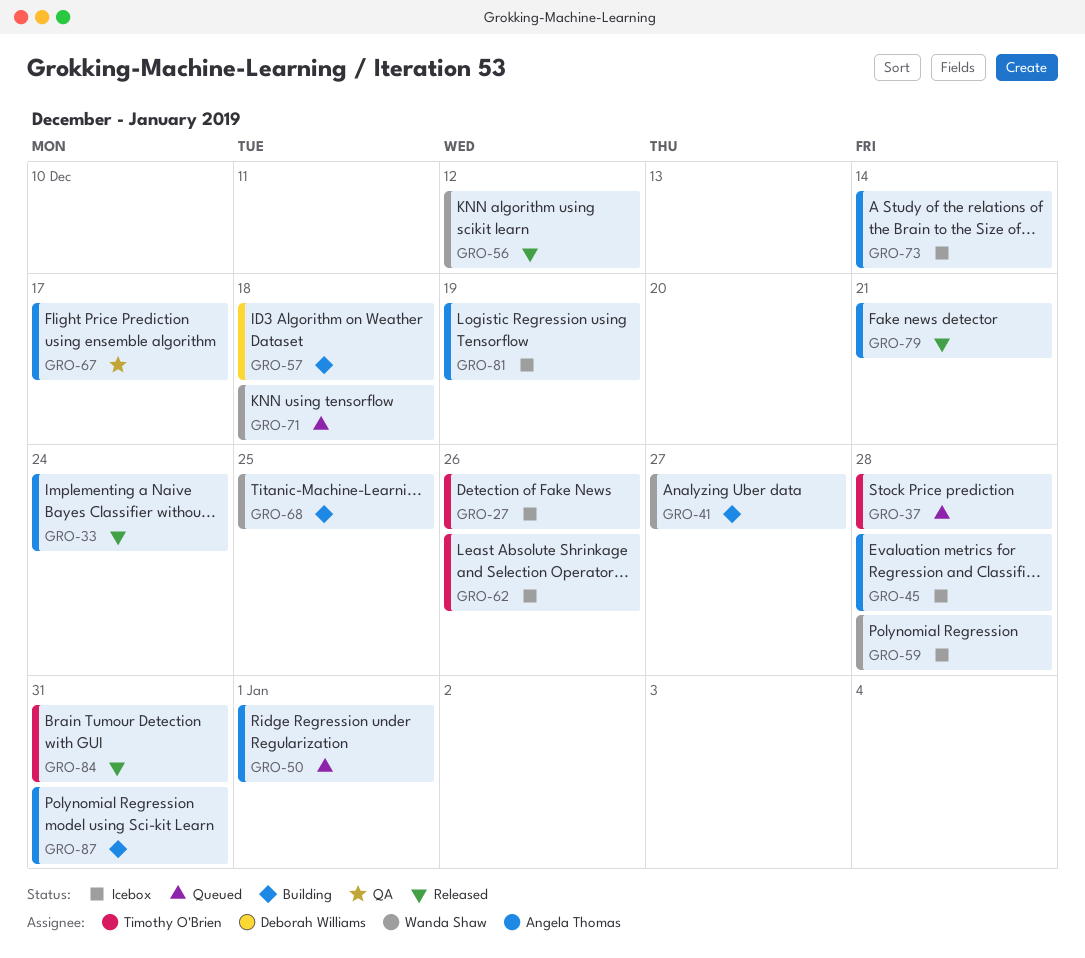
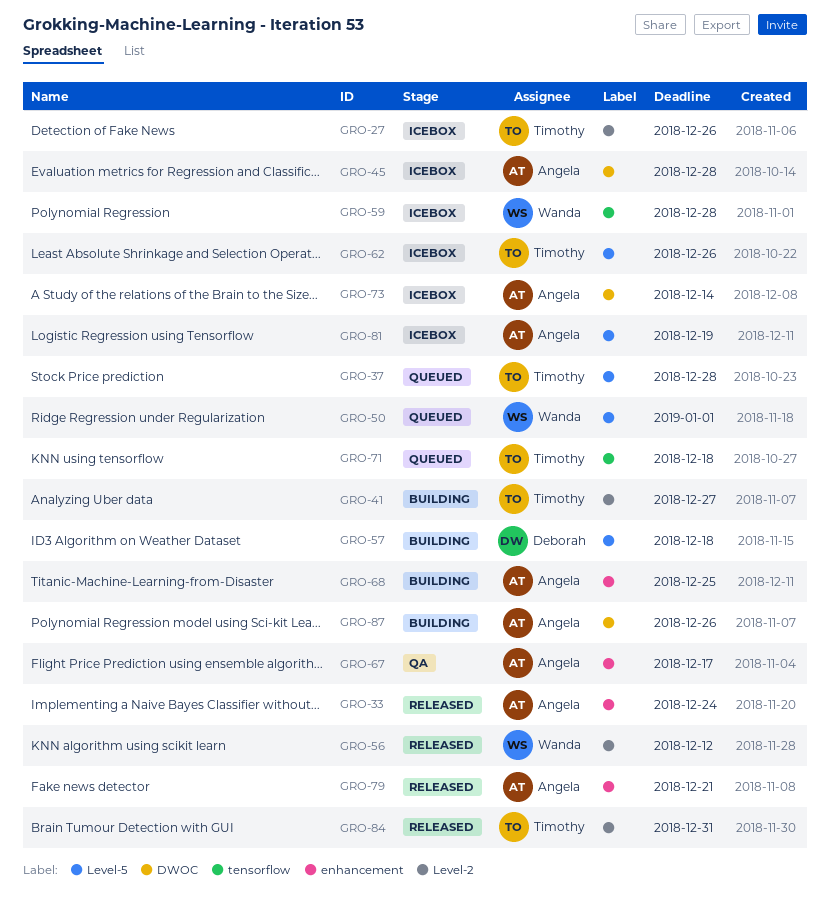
GRO-41, owner: Wanda Shaw -> Timothy O'Brien
GRO-50, owner: Angela Thomas -> Wanda Shaw
GRO-68, owner: Wanda Shaw -> Angela Thomas
GRO-71, owner: Wanda Shaw -> Timothy O'Brien
GRO-87, due: Dec 31 -> Dec 26

